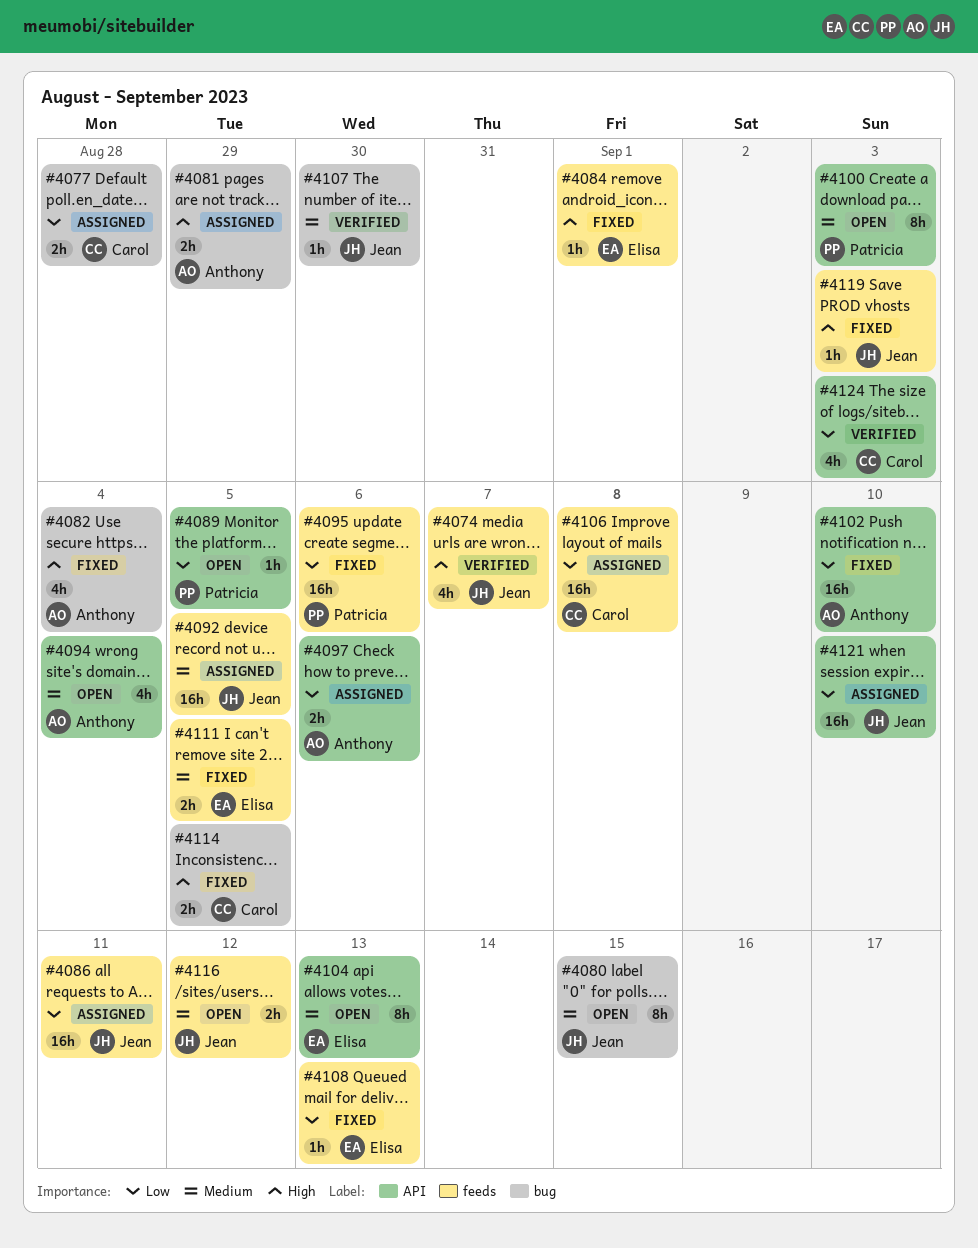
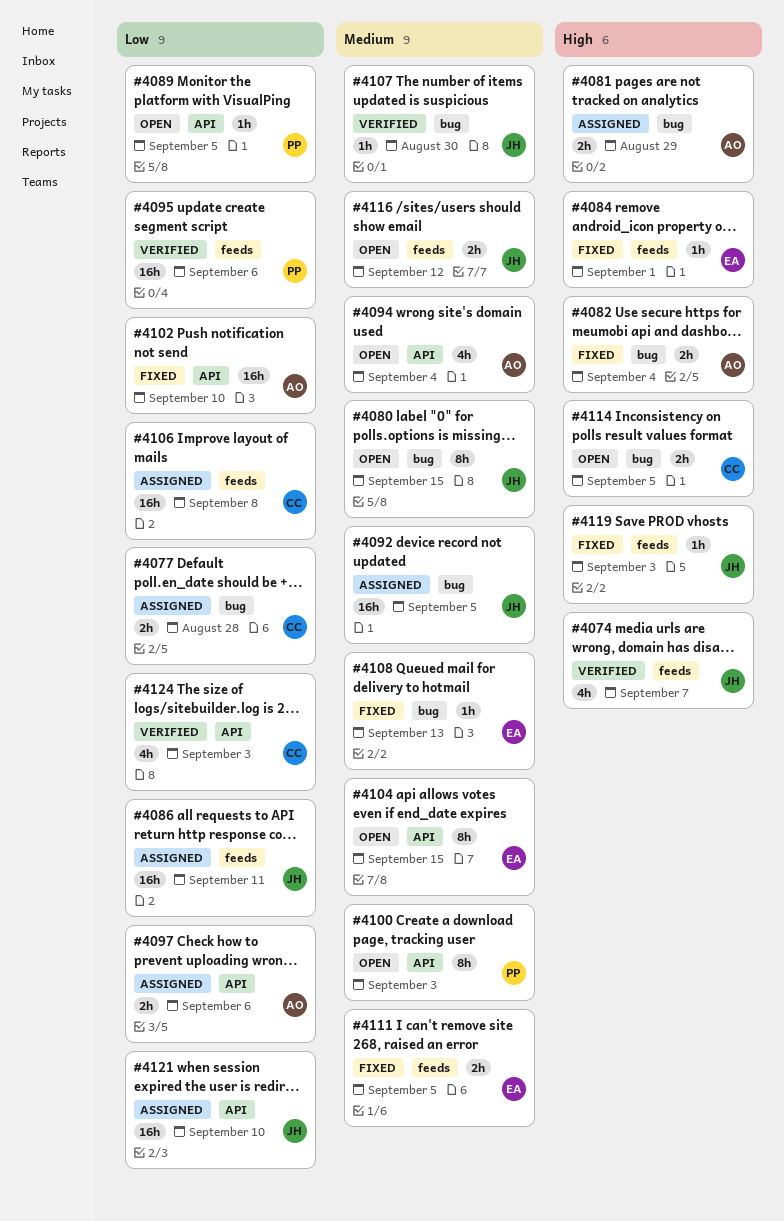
#4082, estimate: 4h -> 2h
#4092, label: feeds -> bug
#4095, status: Fixed -> Verified
#4104, due: Sep 13 -> Sep 15
#4108, priority: Low -> Medium
#4108, label: feeds -> bug
#4114, status: Fixed -> Open

